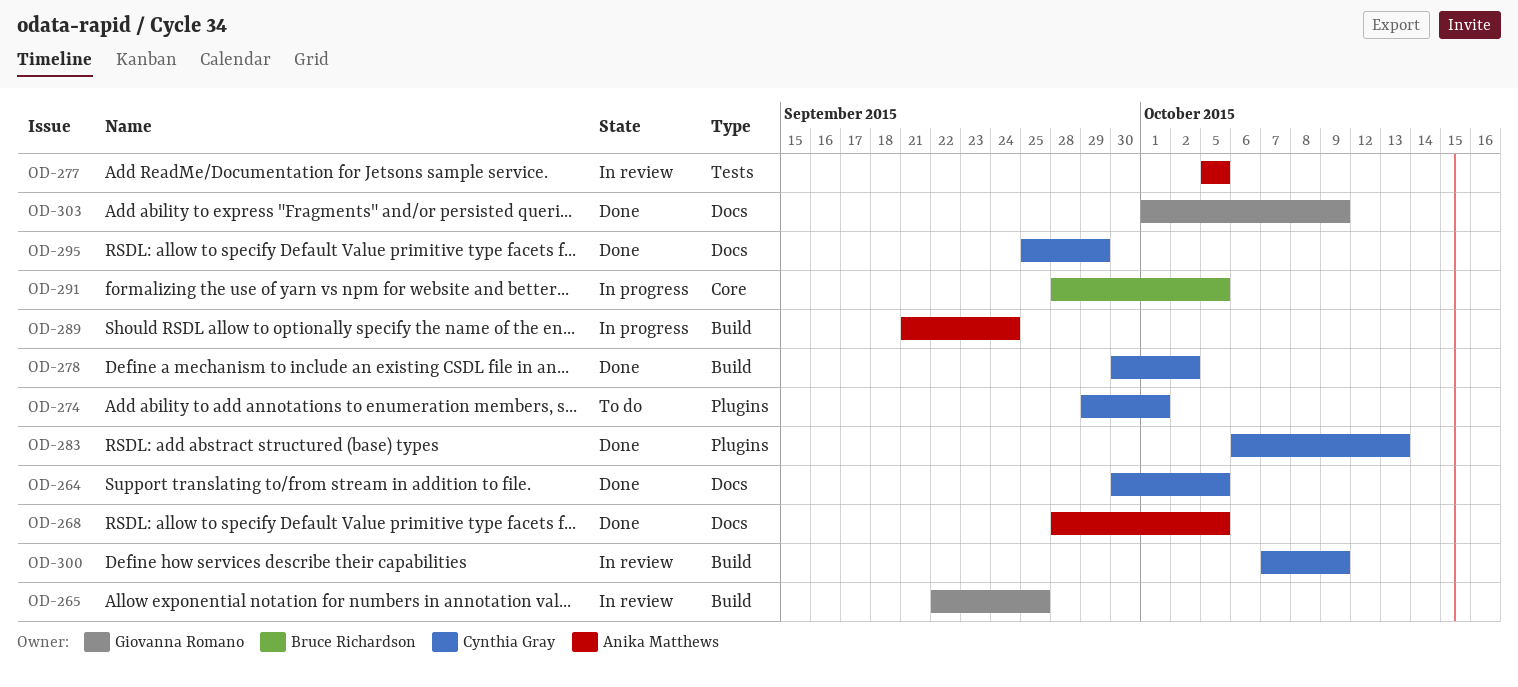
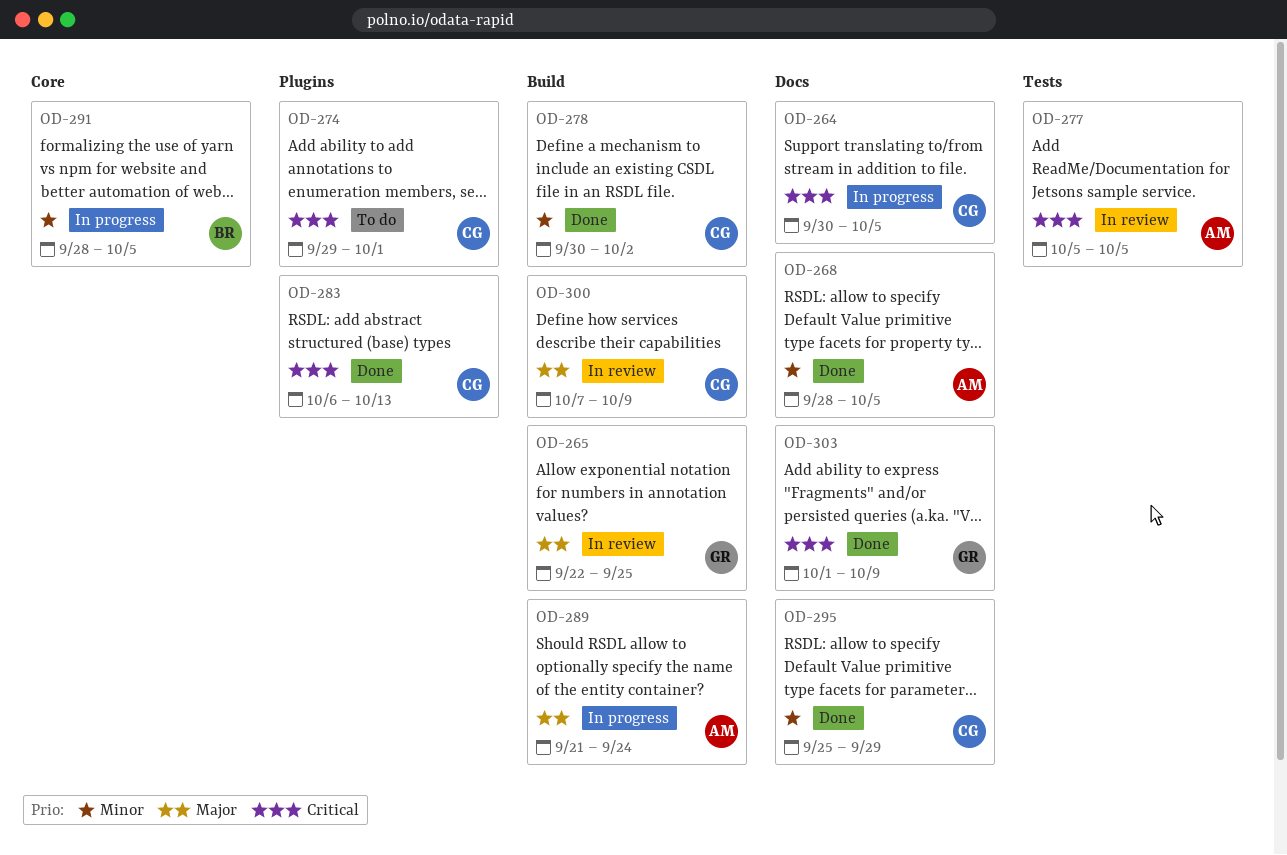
OD-264, status: Done -> In progress

